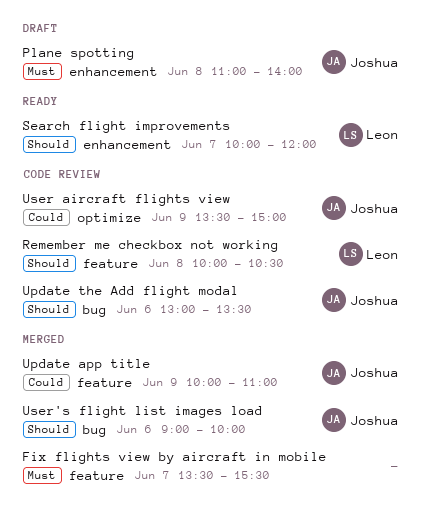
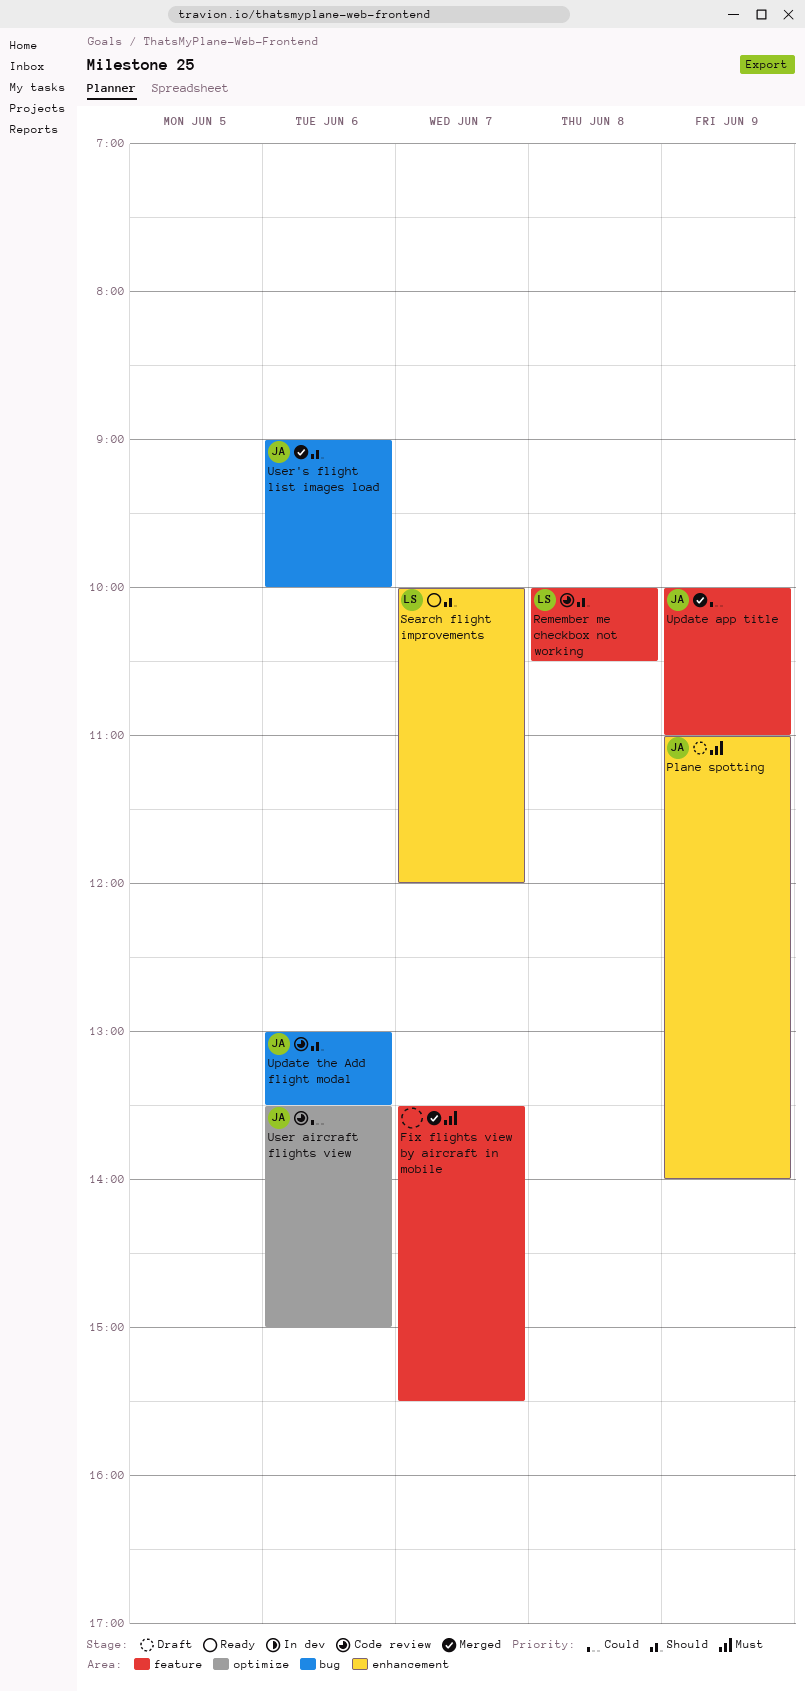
Plane spotting, day: Jun 8 -> Jun 9
User aircraft flights view, day: Jun 9 -> Jun 6

